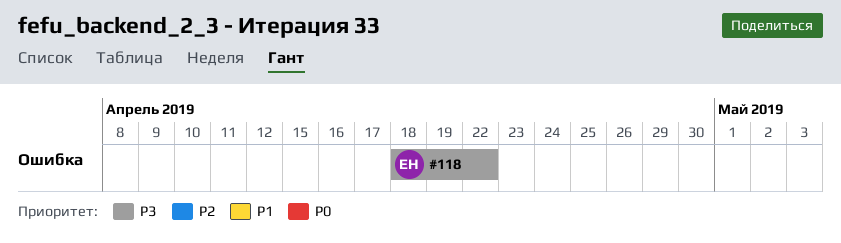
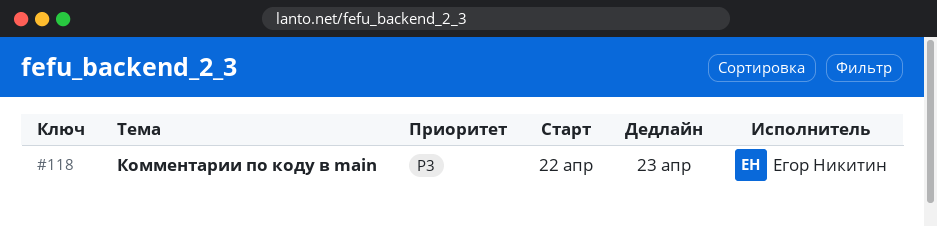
#118, start: Apr 18 -> Apr 22
#118, due: Apr 22 -> Apr 23

